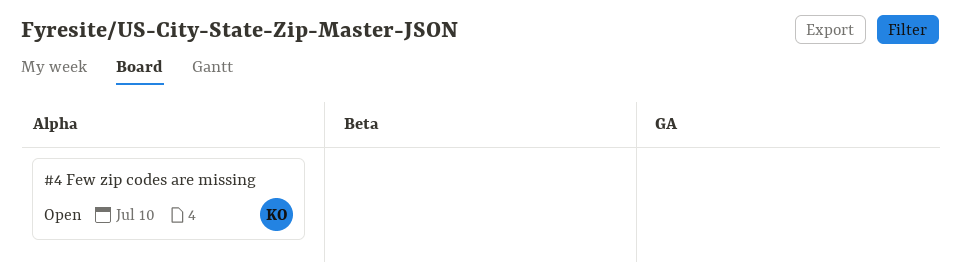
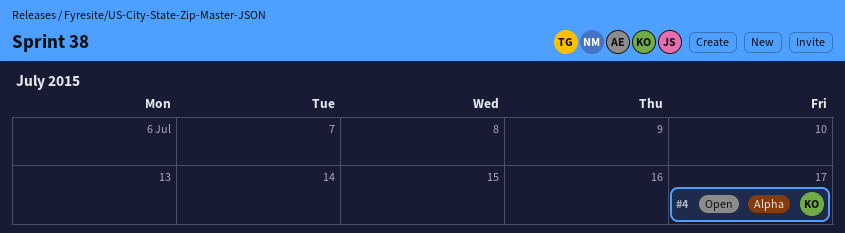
#4, due: Jul 10 -> Jul 17

